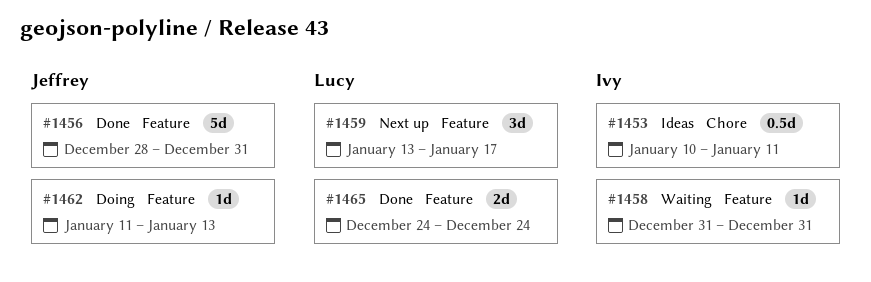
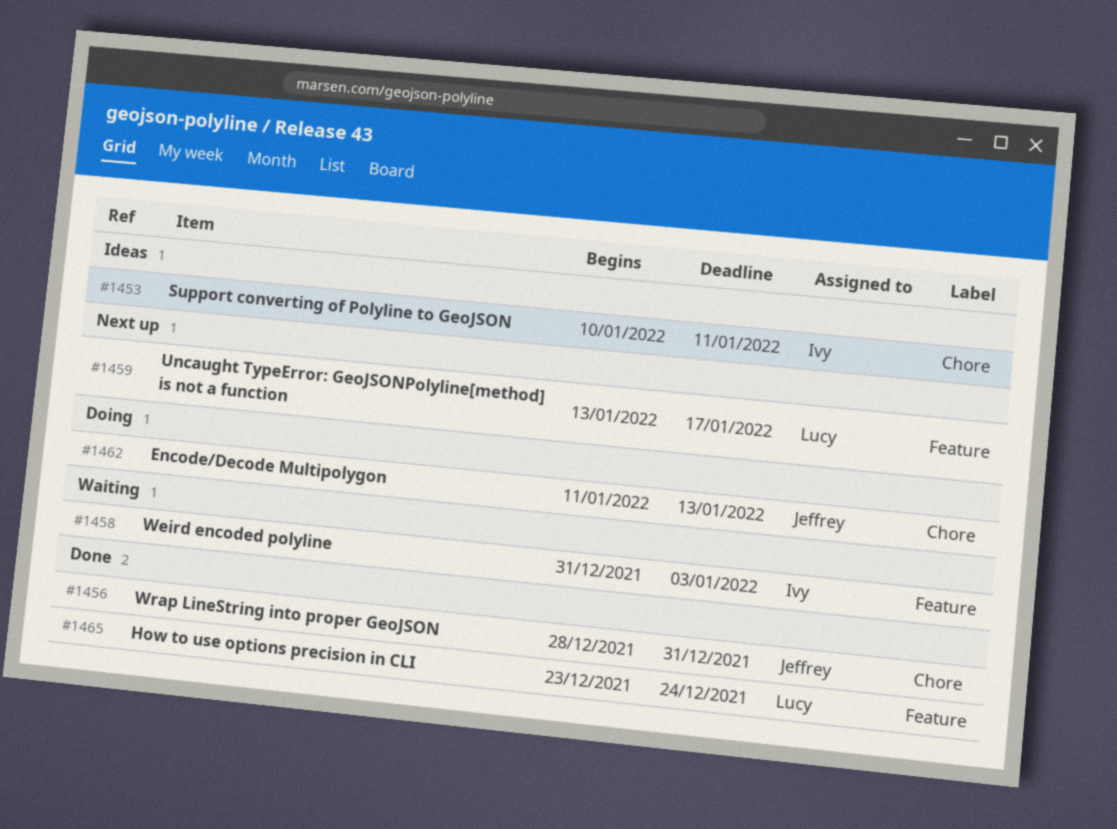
#1456, label: Feature -> Chore
#1458, due: Dec 31 -> Jan 3
#1462, label: Feature -> Chore
#1465, start: Dec 24 -> Dec 23

